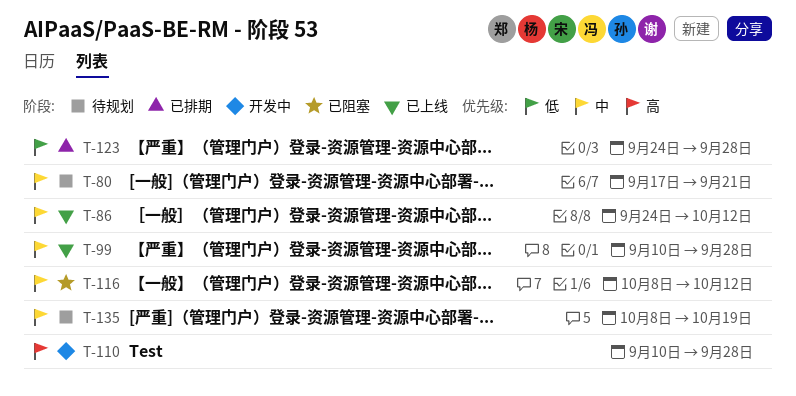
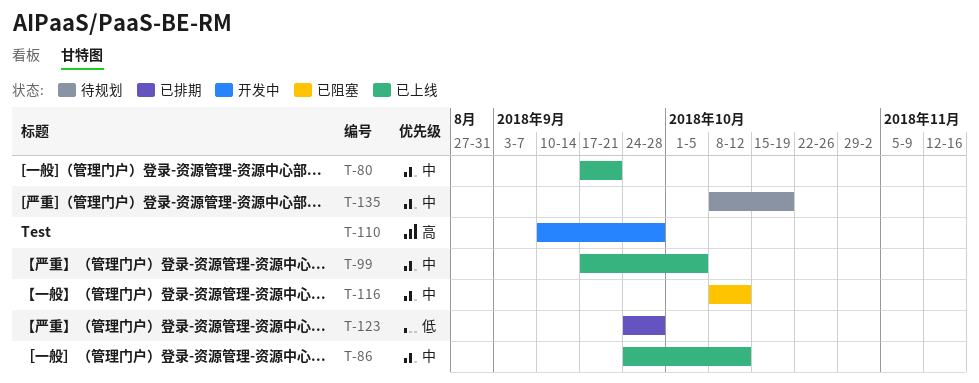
T-80, status: 待规划 -> 已上线
T-99, start: Sep 10 -> Sep 17
T-99, due: Sep 28 -> Oct 5

